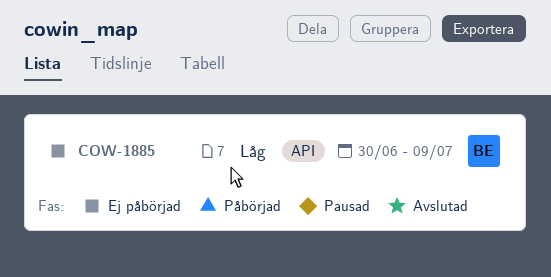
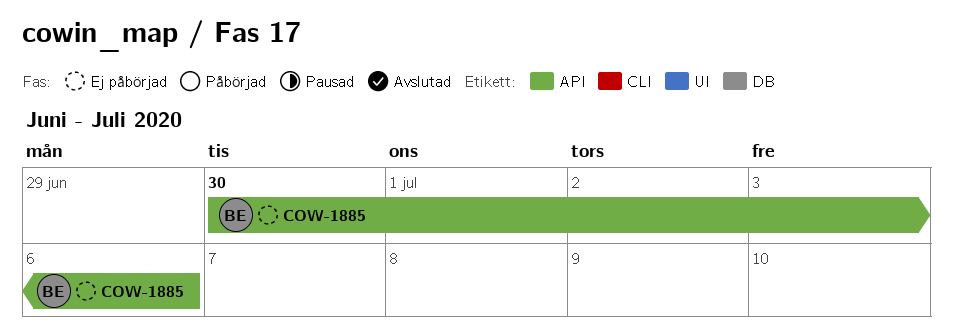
COW-1885, due: Jul 9 -> Jul 6

